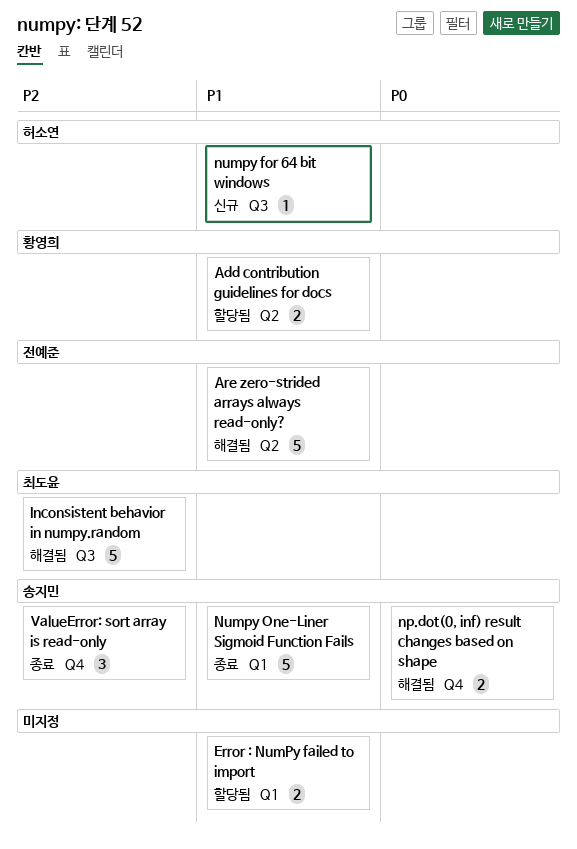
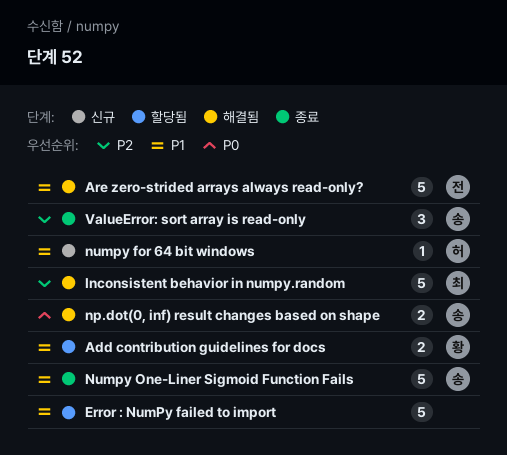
Error : NumPy failed to import, estimate: 2 -> 5

